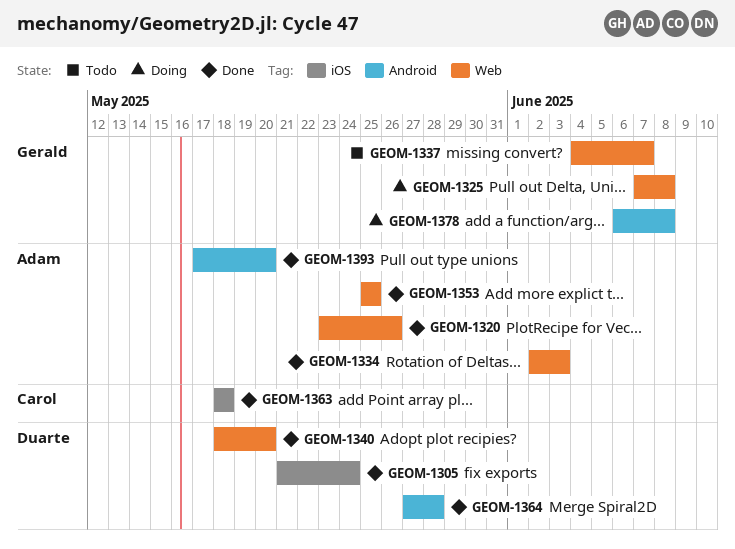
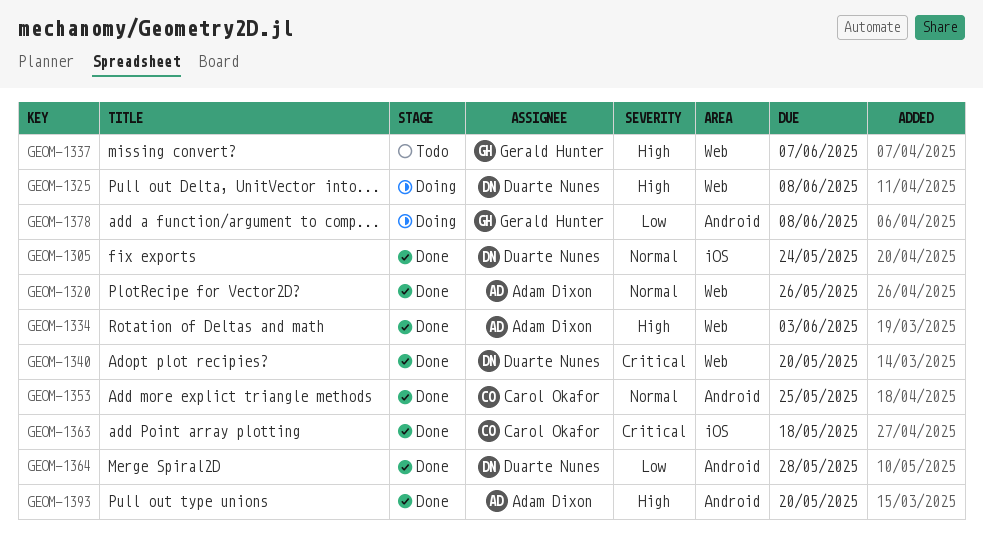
GEOM-1325, owner: Gerald Hunter -> Duarte Nunes
GEOM-1353, owner: Adam Dixon -> Carol Okafor
GEOM-1353, label: Web -> Android

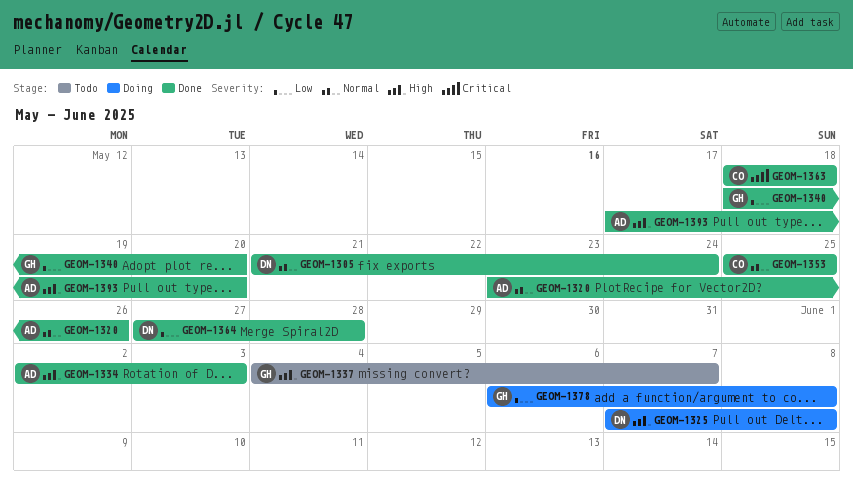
GEOM-1340, owner: Duarte Nunes -> Gerald Hunter
GEOM-1340, priority: Critical -> Low

